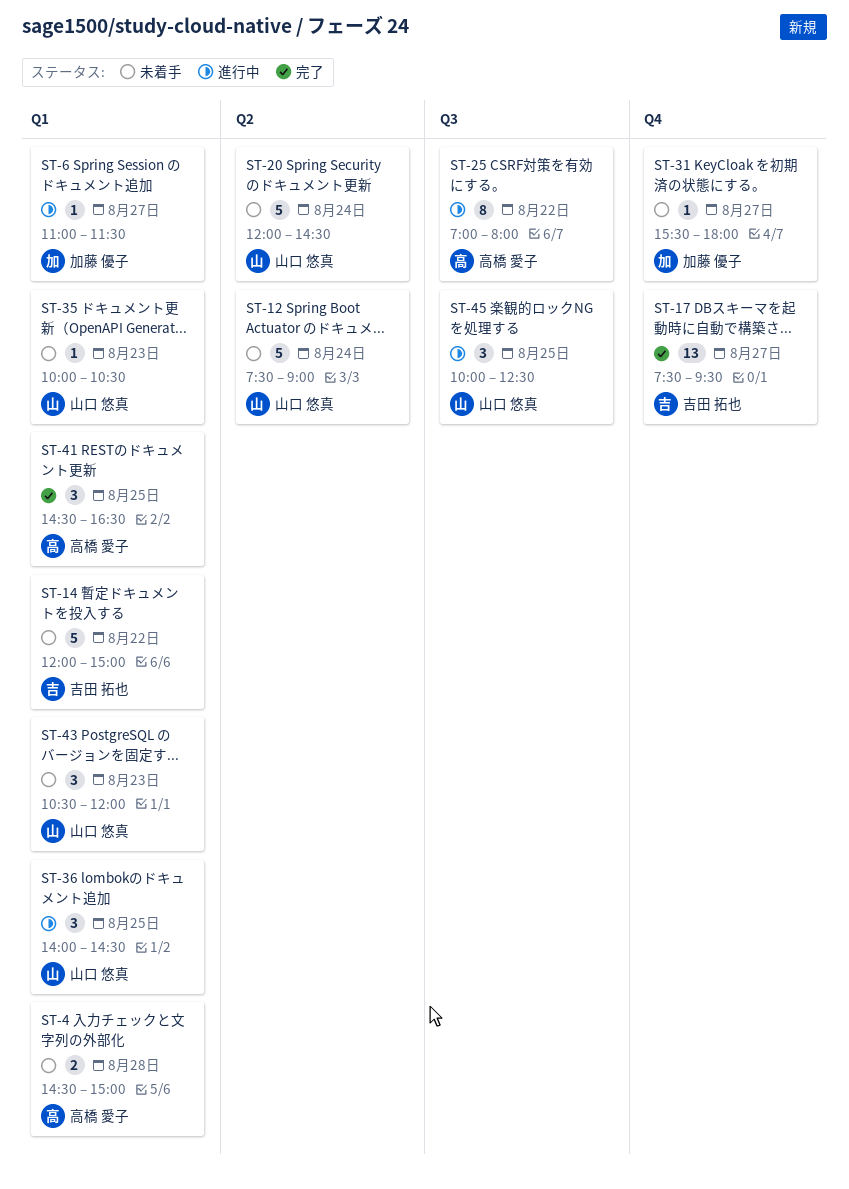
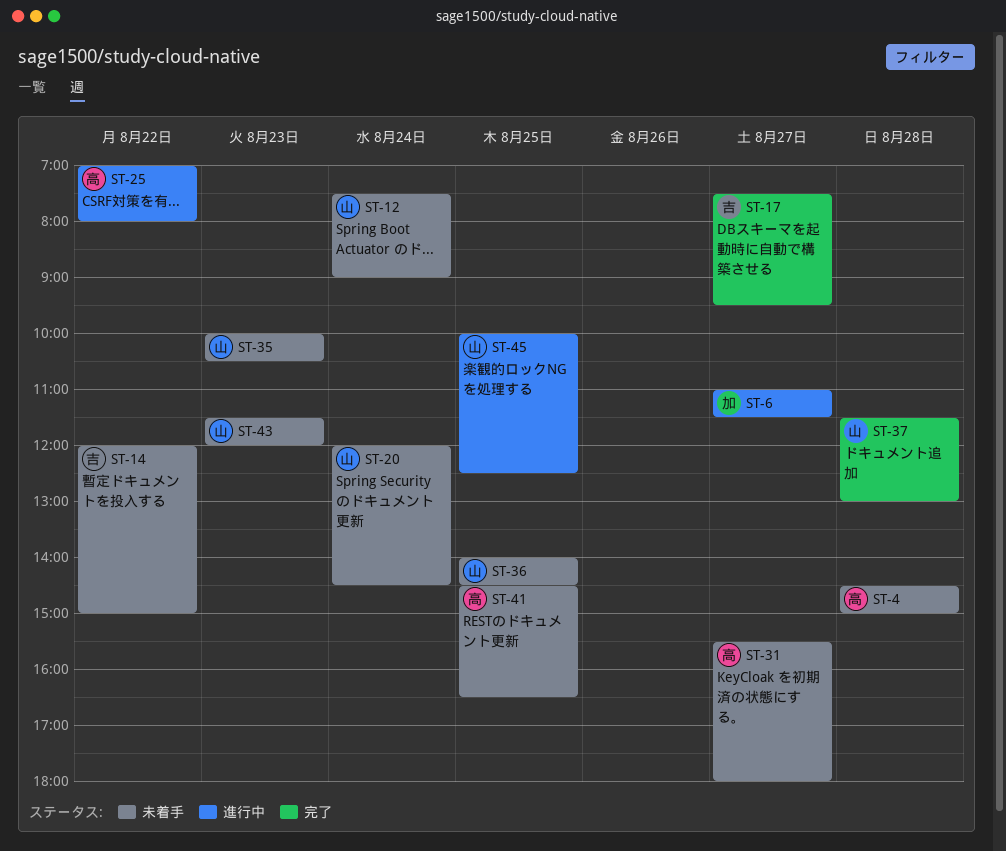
ST-31, owner: 加藤 優子 -> 高橋 愛子
ST-36, status: 進行中 -> 未着手
ST-37: none -> present
ST-41, status: 完了 -> 未着手
ST-43, begins: 10:30 -> 11:30

